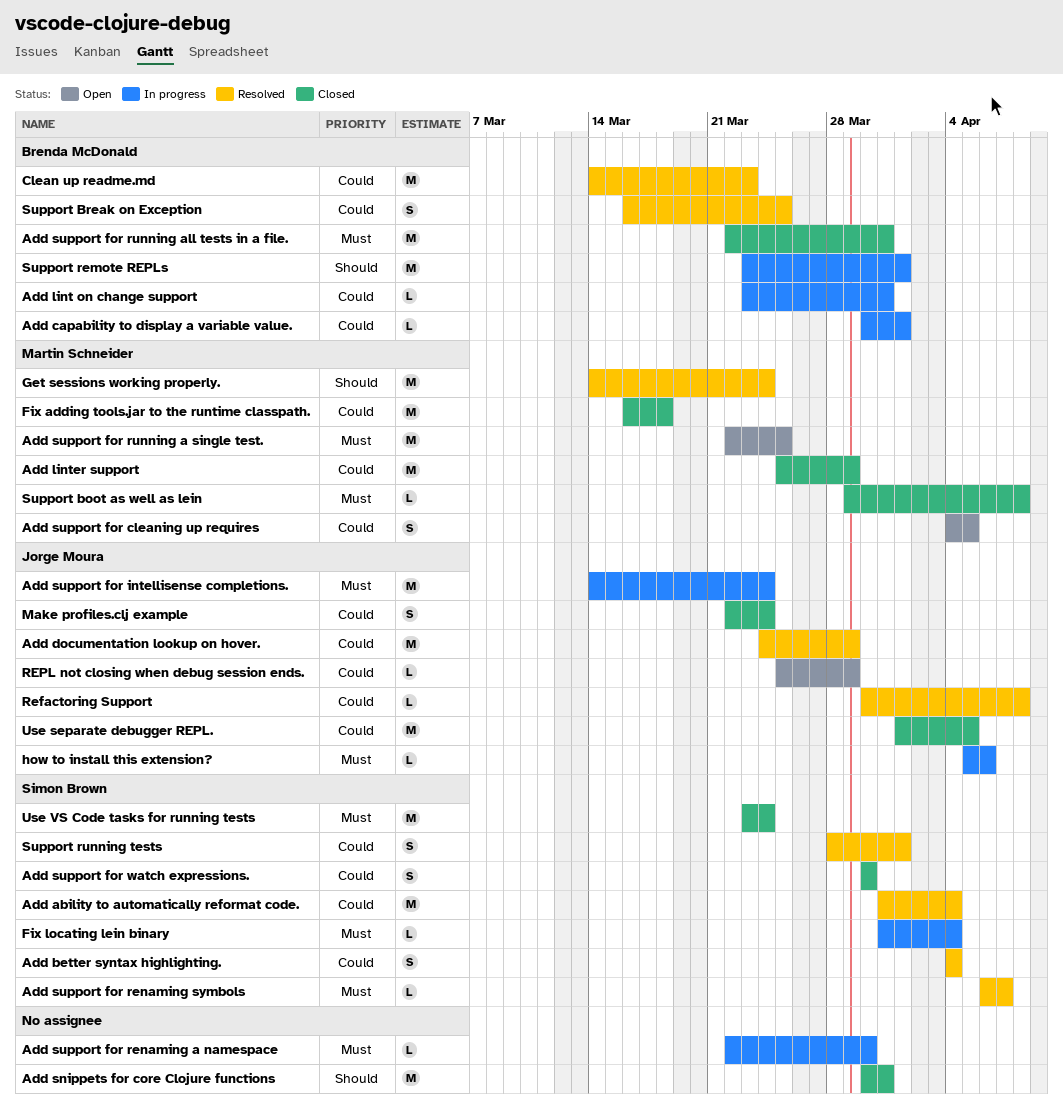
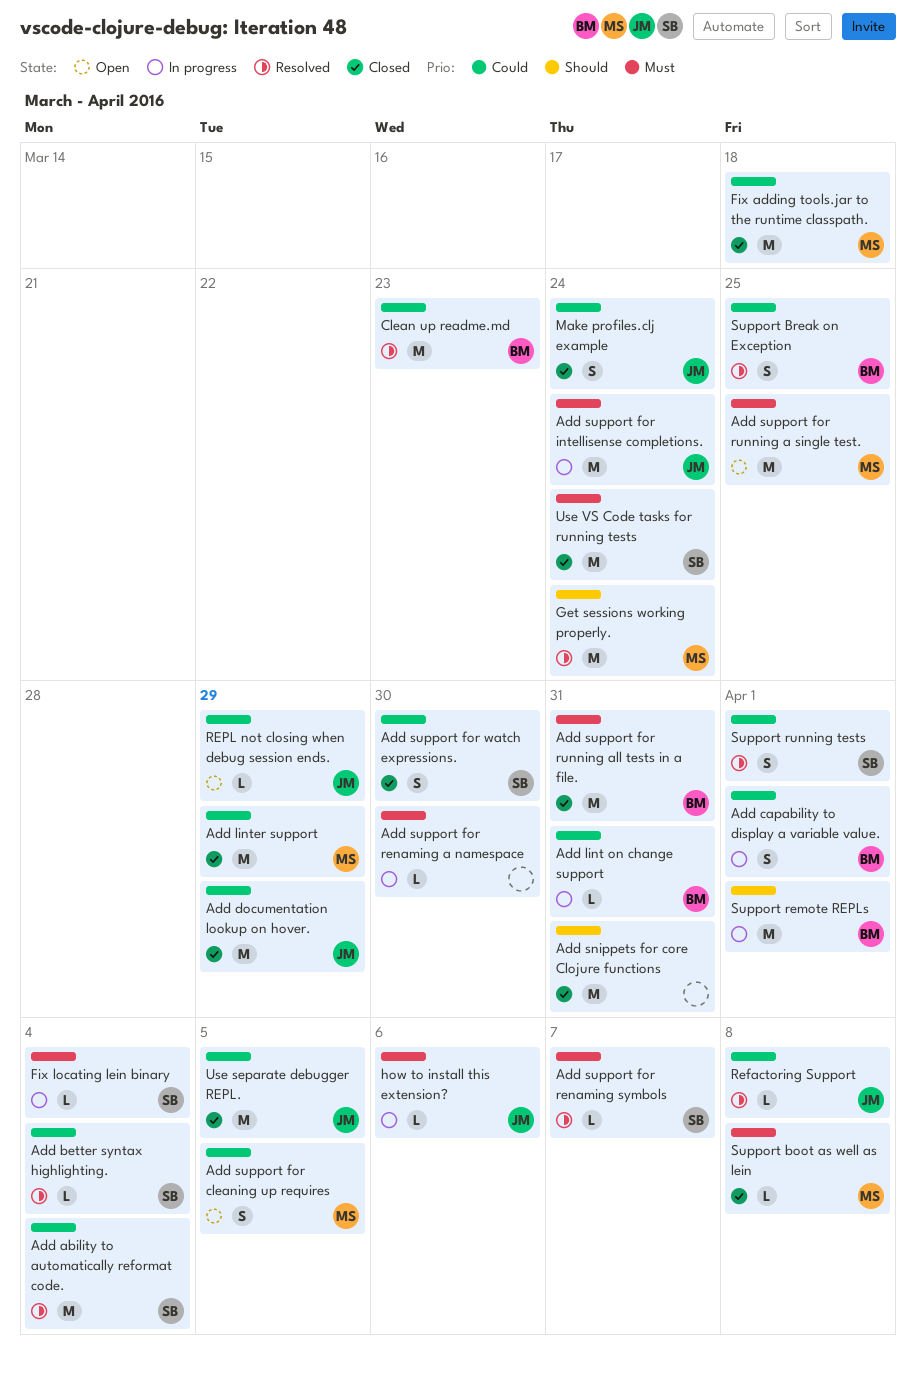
Add better syntax highlighting., estimate: S -> L
Add capability to display a variable value., estimate: L -> S
Add documentation lookup on hover., status: Resolved -> Closed

